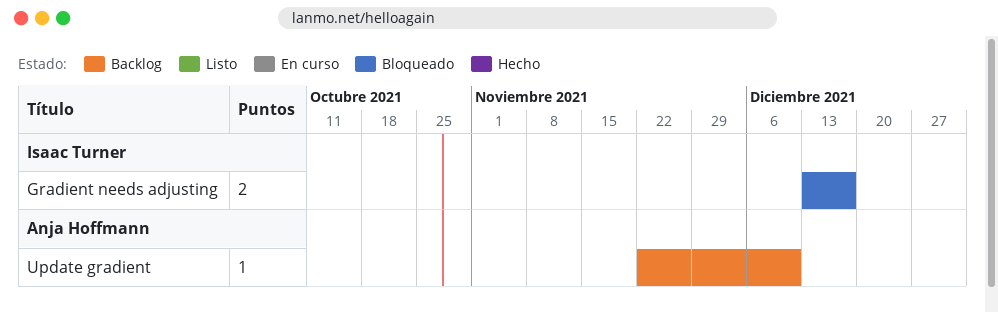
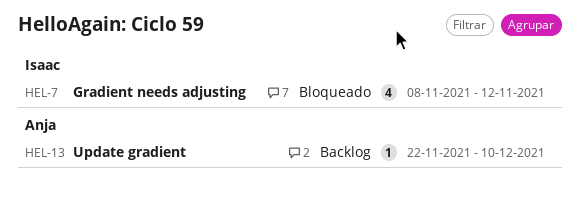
Gradient needs adjusting, estimate: 2 -> 4
Gradient needs adjusting, start: Dec 13 -> Nov 8
Gradient needs adjusting, due: Dec 17 -> Nov 12

